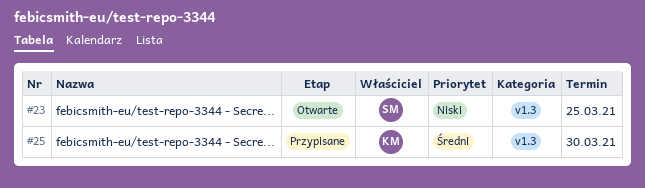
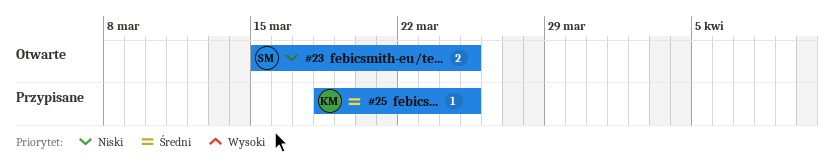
#25, due: Mar 30 -> Mar 25

